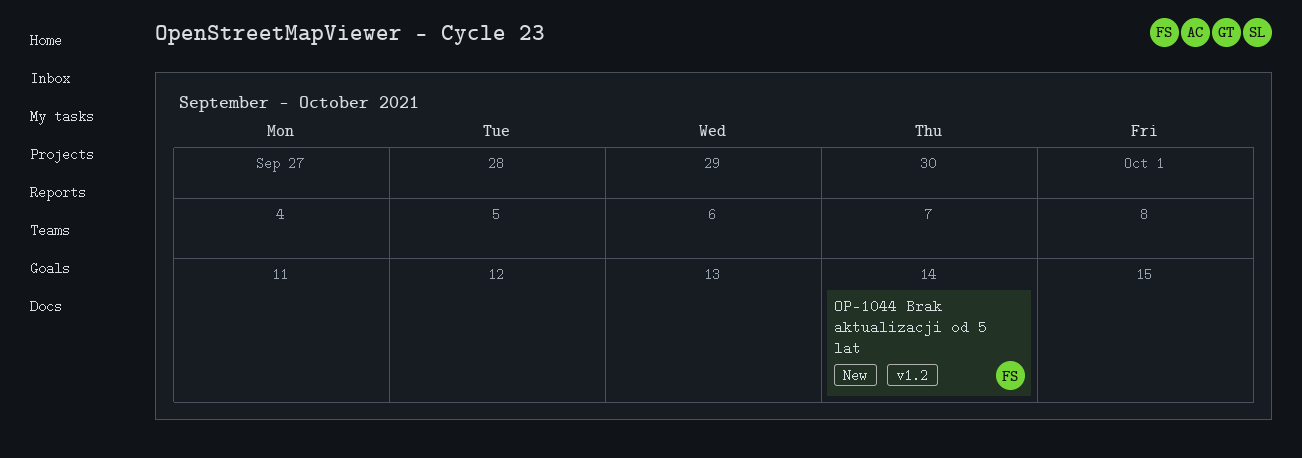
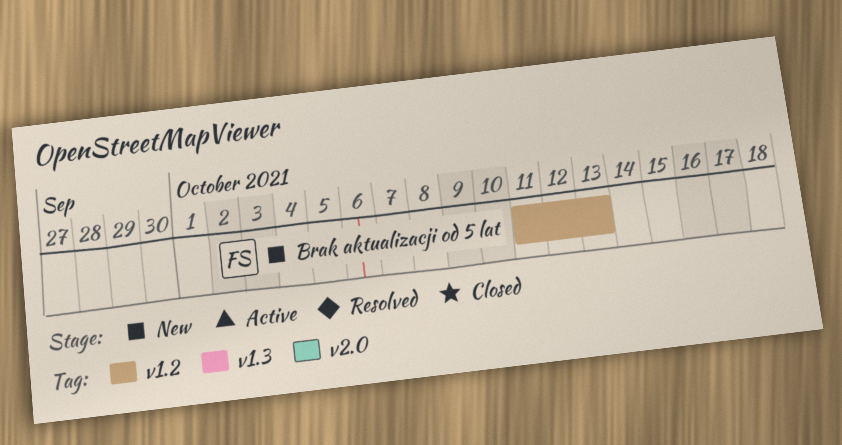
Brak aktualizacji od 5 lat, due: Oct 14 -> Oct 13

